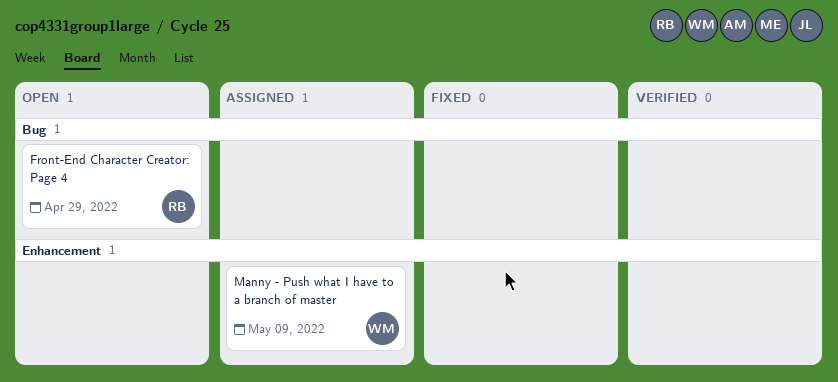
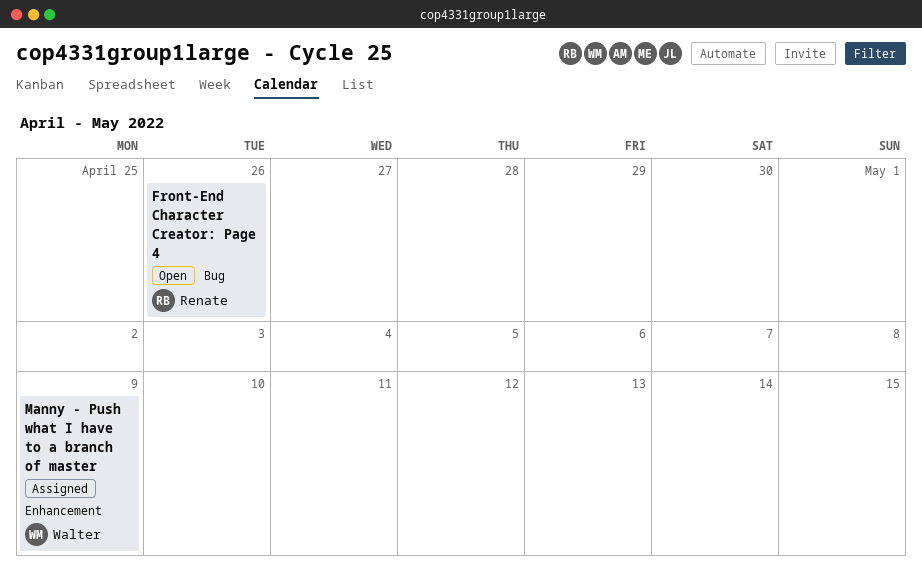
Front-End Character Creator: Page 4, due: Apr 29 -> Apr 26

